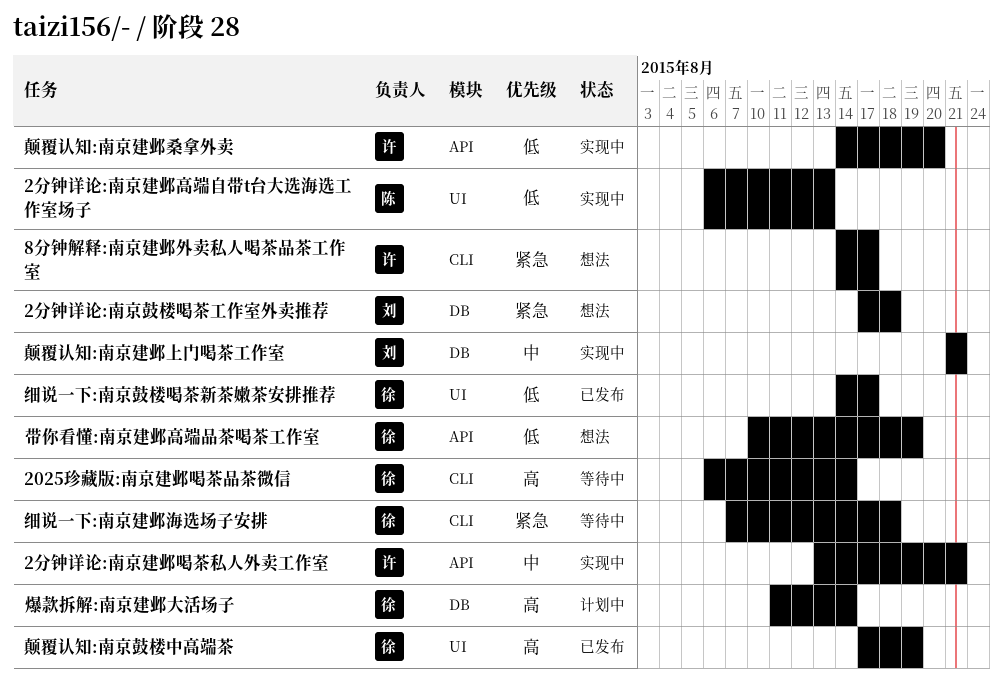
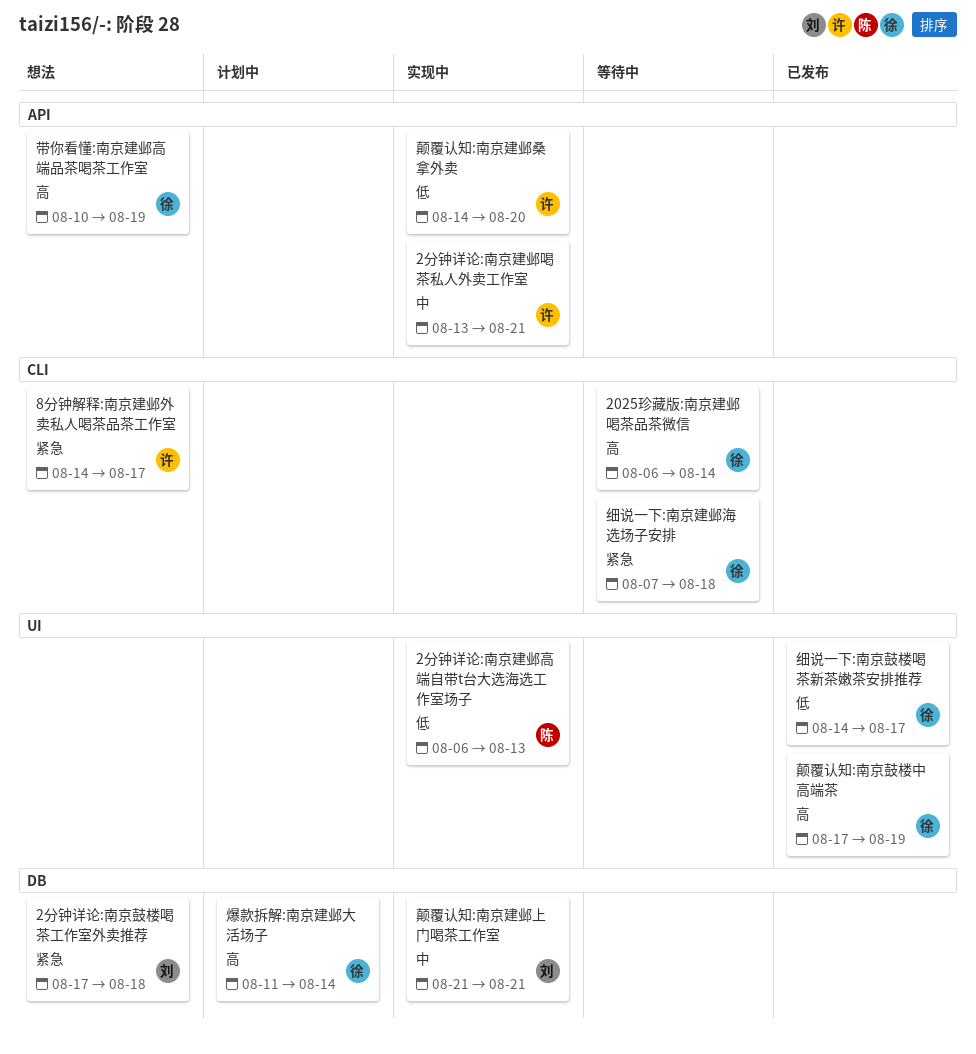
带你看懂:南京建邺高端品茶喝茶工作室, priority: 低 -> 高

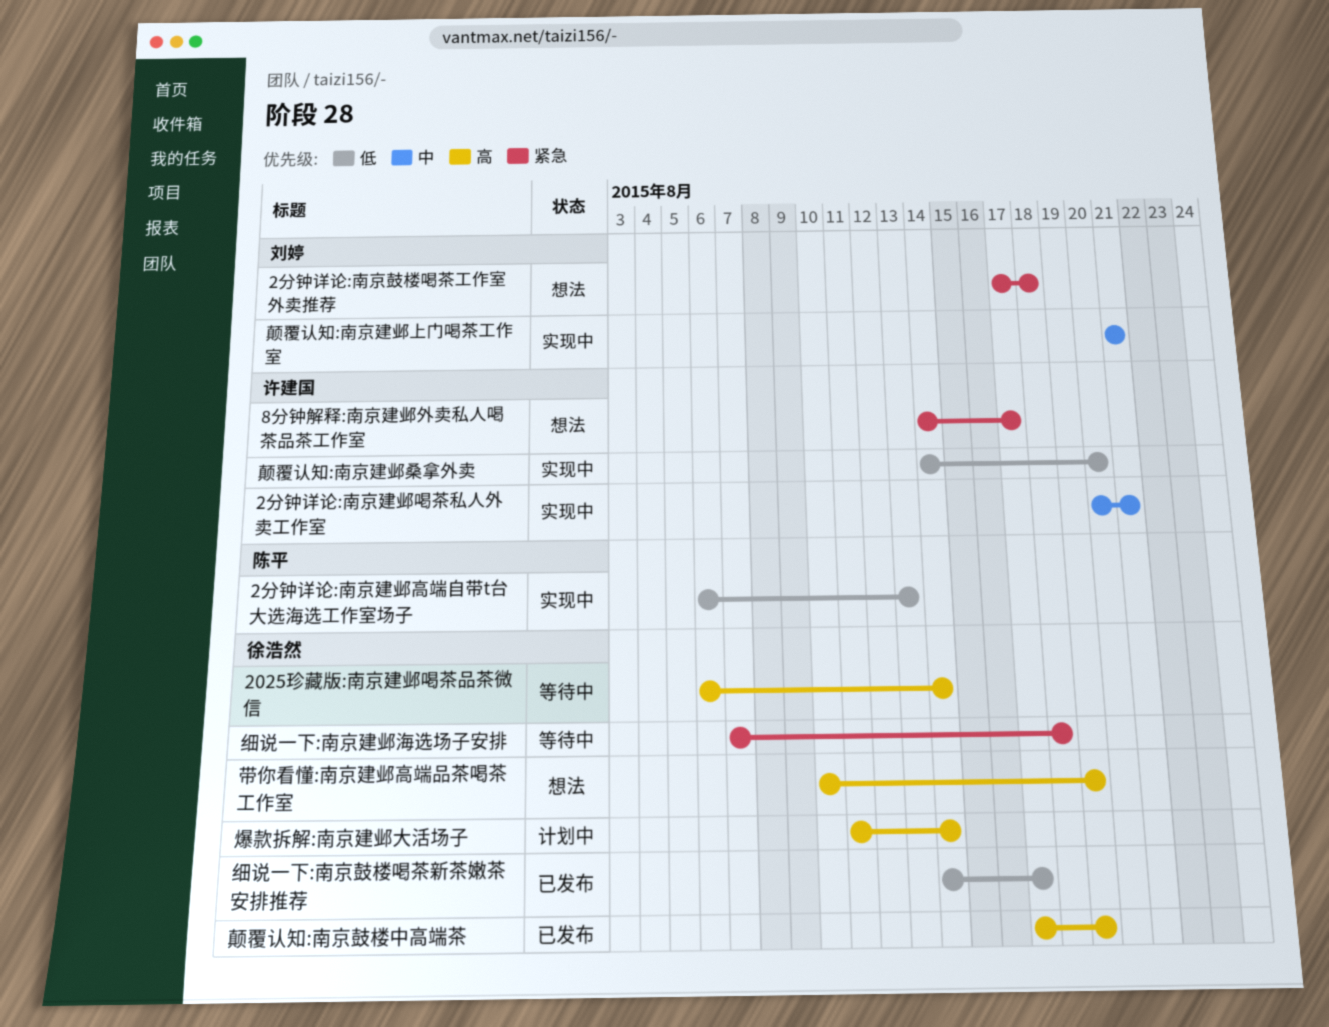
2分钟详论:南京建邺喝茶私人外卖工作室, start: Aug 13 -> Aug 20

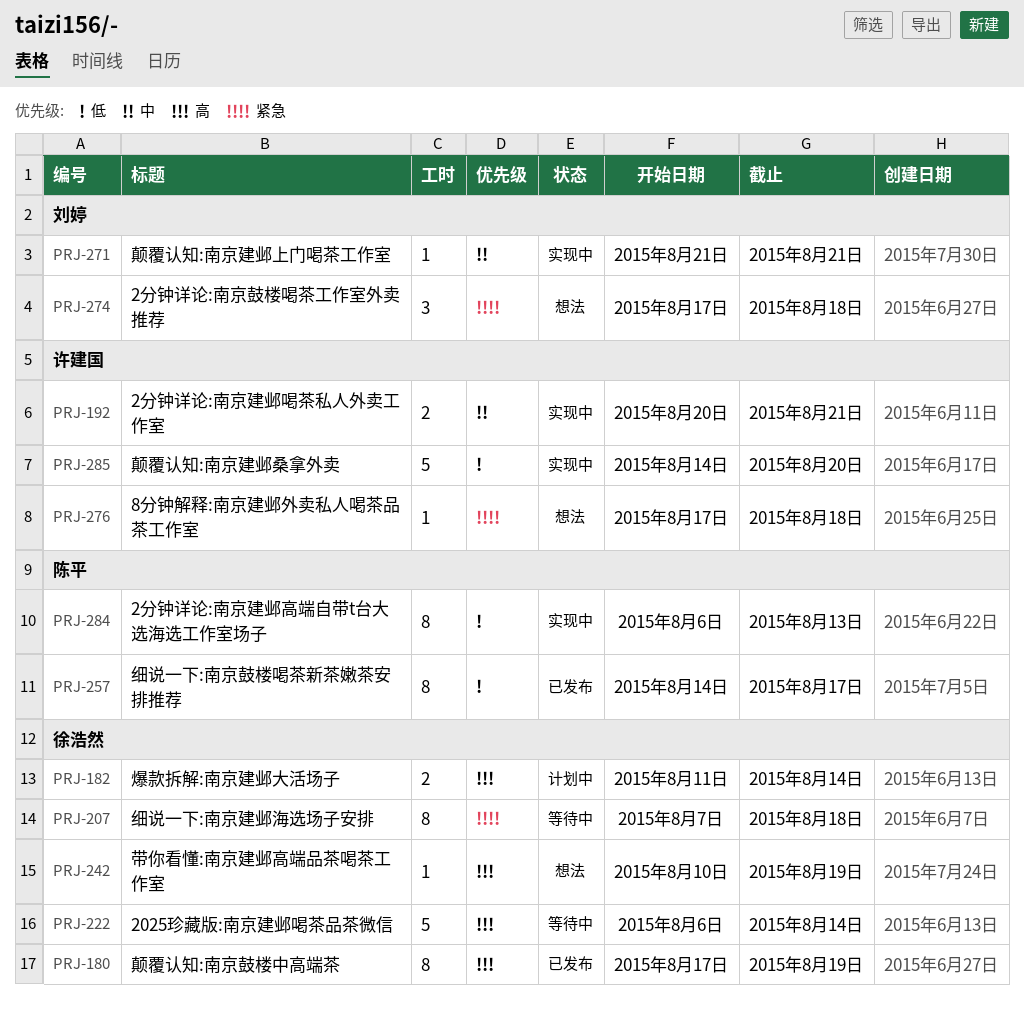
8分钟解释:南京建邺外卖私人喝茶品茶工作室, start: Aug 14 -> Aug 17
8分钟解释:南京建邺外卖私人喝茶品茶工作室, due: Aug 17 -> Aug 18
细说一下:南京鼓楼喝茶新茶嫩茶安排推荐, owner: 徐浩然 -> 陈平

